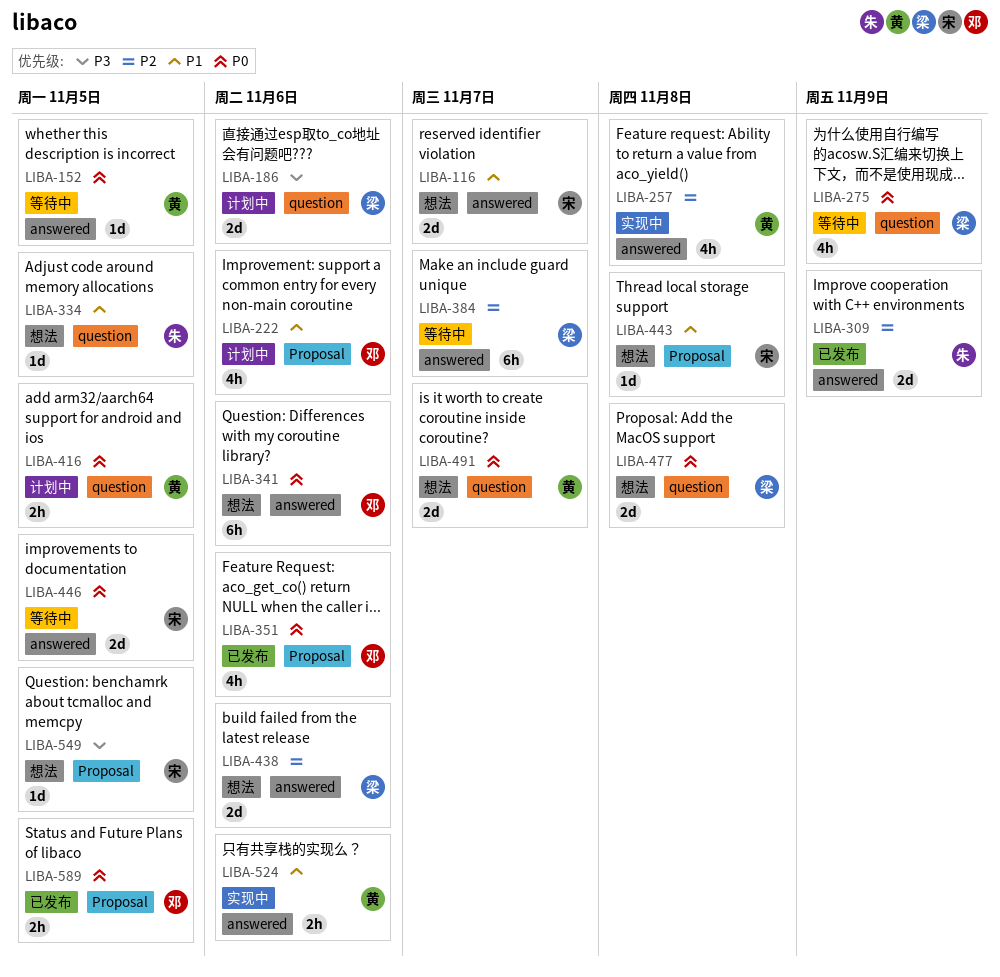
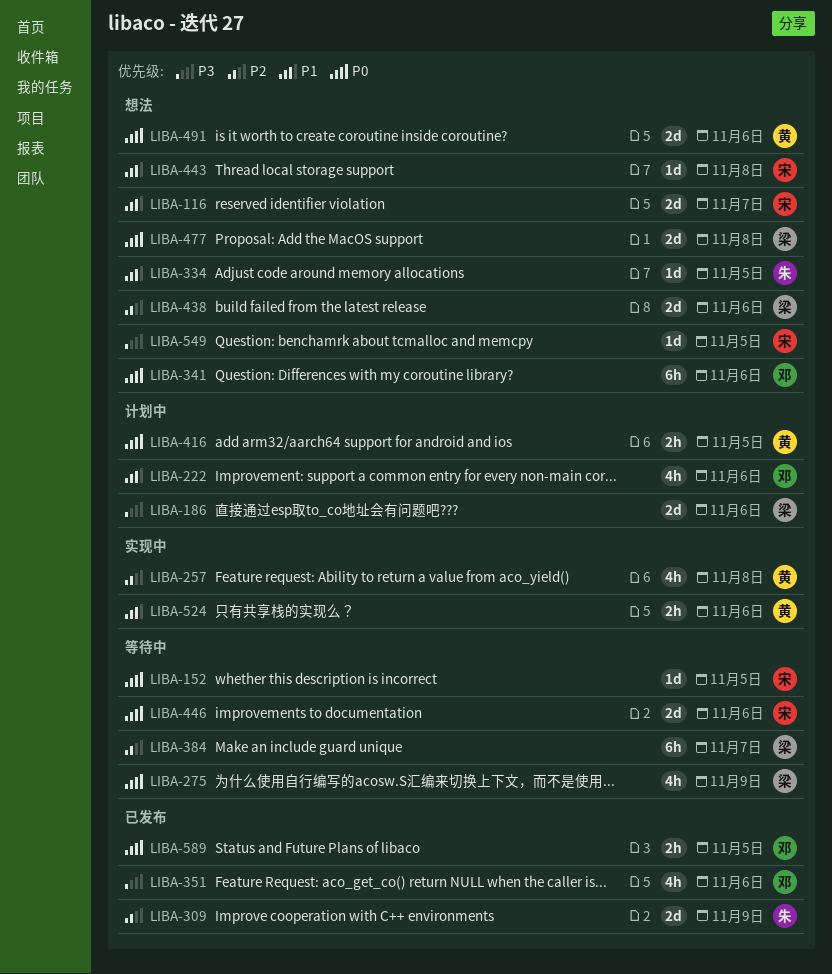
LIBA-152, owner: 黄 -> 宋
LIBA-351, priority: P0 -> P3
LIBA-446, due: Nov 5 -> Nov 6
LIBA-491, due: Nov 7 -> Nov 6

